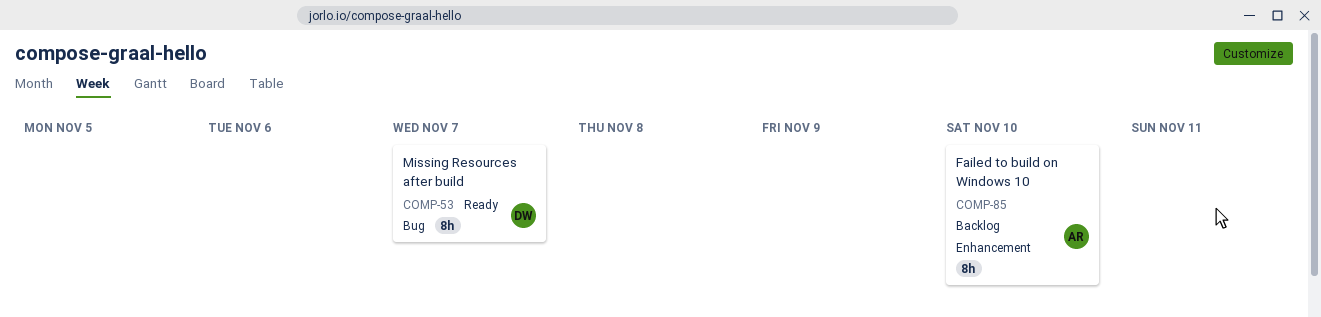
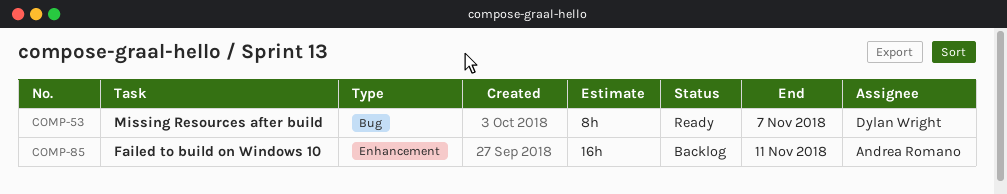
COMP-85, estimate: 8h -> 16h
COMP-85, due: Nov 10 -> Nov 11

